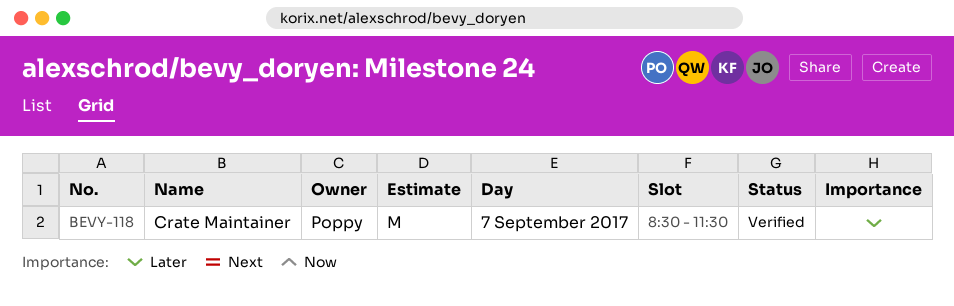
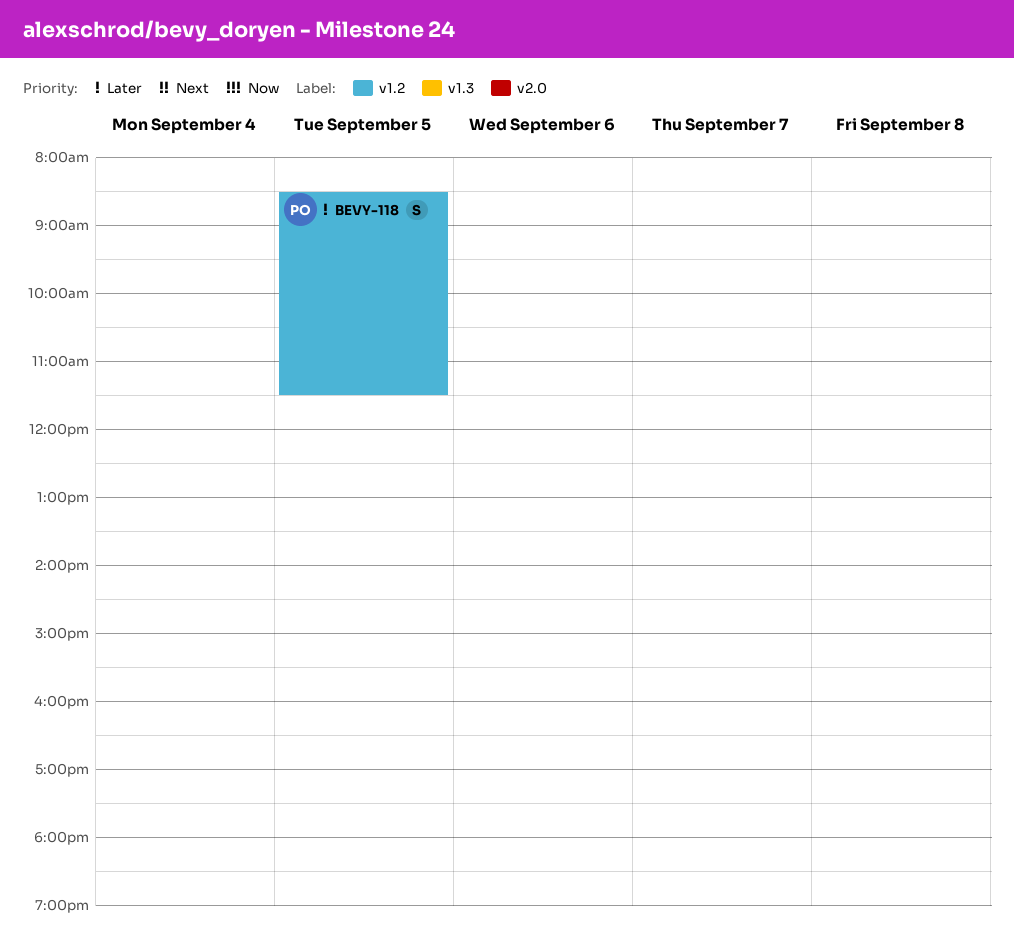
BEVY-118, estimate: M -> S
BEVY-118, day: Sep 7 -> Sep 5

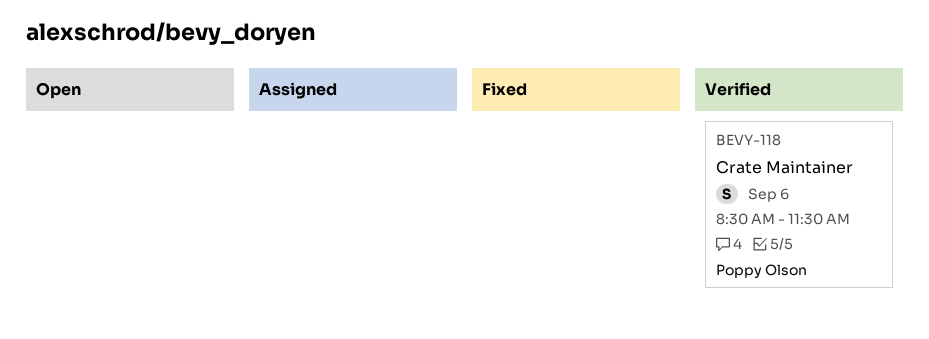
BEVY-118, day: Sep 5 -> Sep 6

